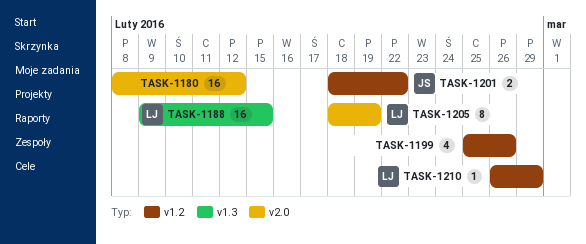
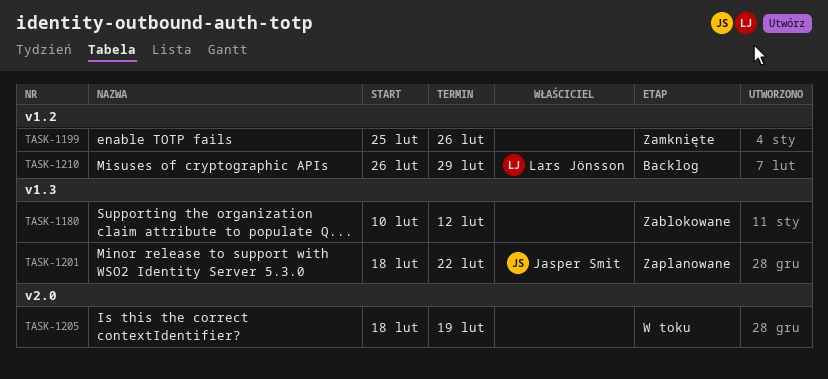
TASK-1180, label: v2.0 -> v1.3
TASK-1180, start: Feb 8 -> Feb 10
TASK-1188: present -> none
TASK-1201, label: v1.2 -> v1.3
TASK-1205, owner: Lars Jönsson -> none

